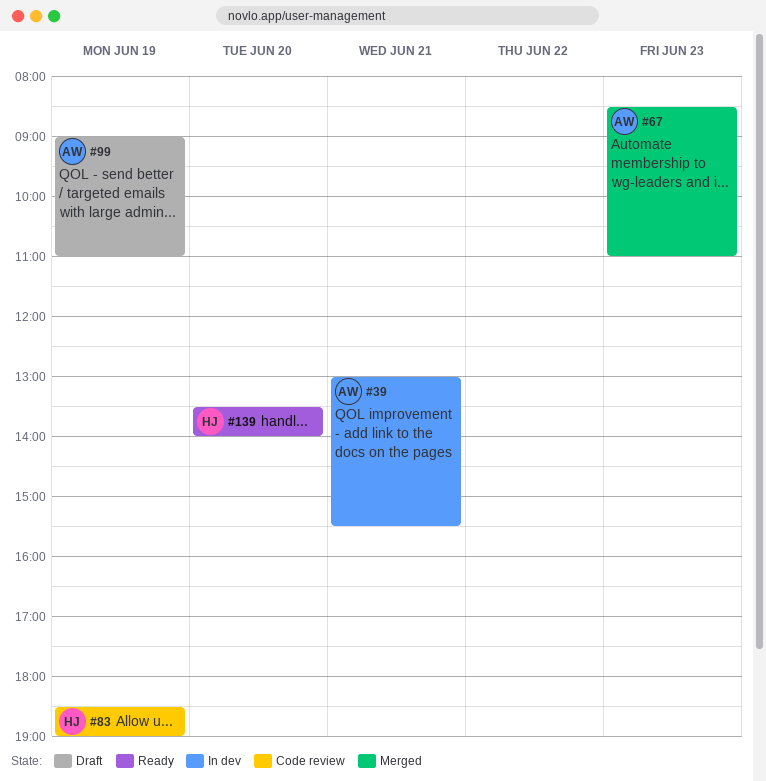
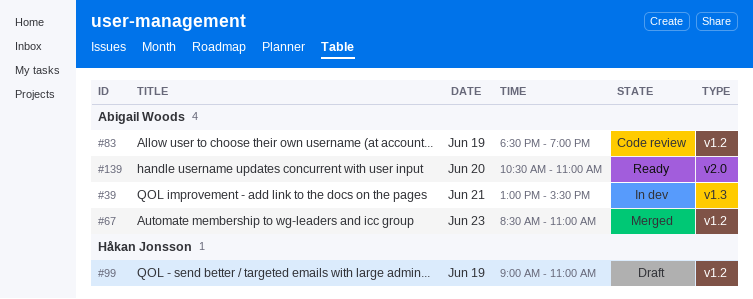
#83, owner: Håkan Jonsson -> Abigail Woods
#99, owner: Abigail Woods -> Håkan Jonsson
#139, owner: Håkan Jonsson -> Abigail Woods
#139, begins: 13:30 -> 10:30
#139, ends: 14:00 -> 11:00

